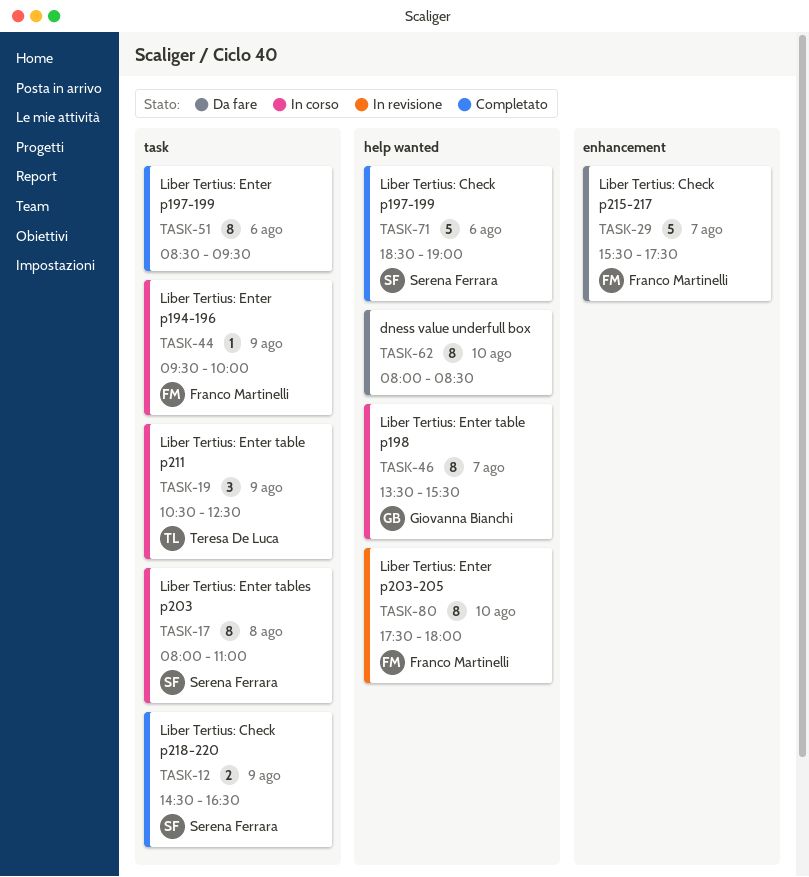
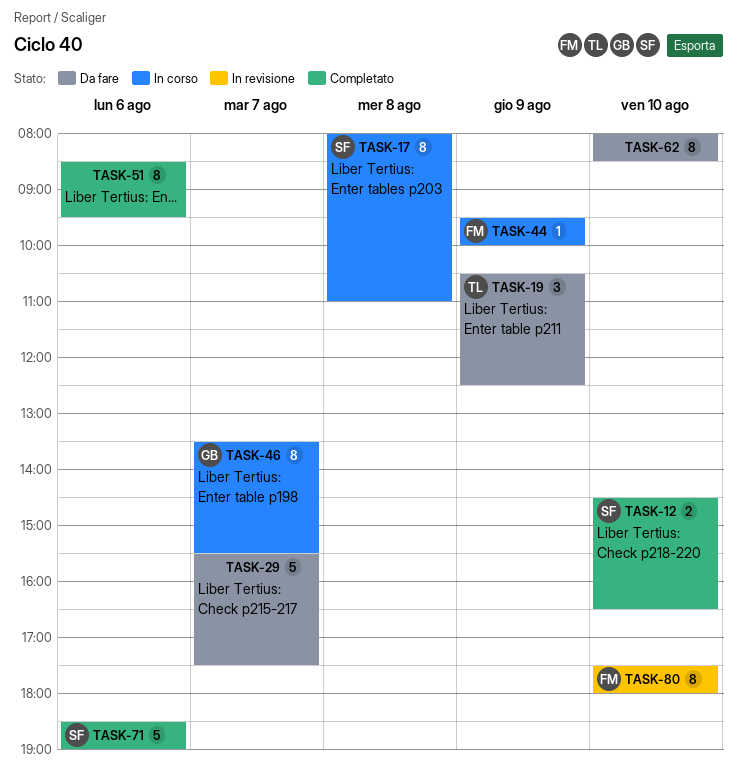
TASK-12, day: Aug 9 -> Aug 10
TASK-19, status: In corso -> Da fare
TASK-29, owner: Franco Martinelli -> none

